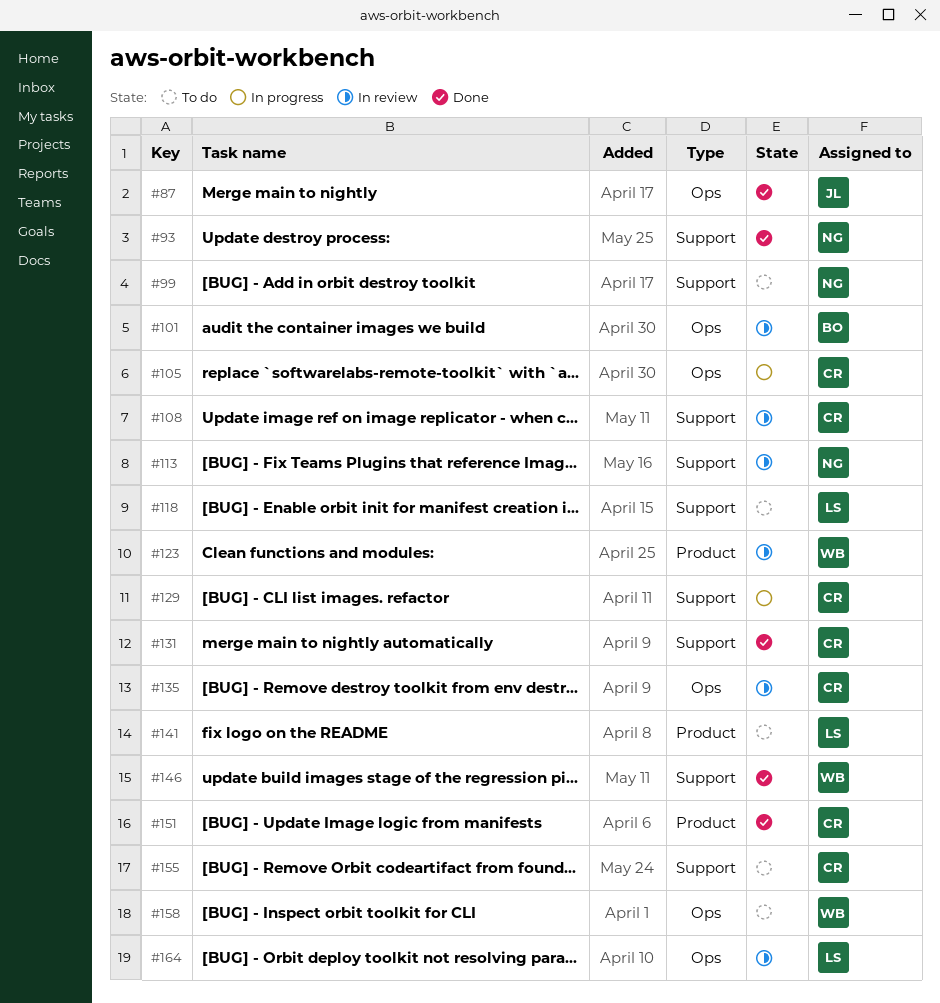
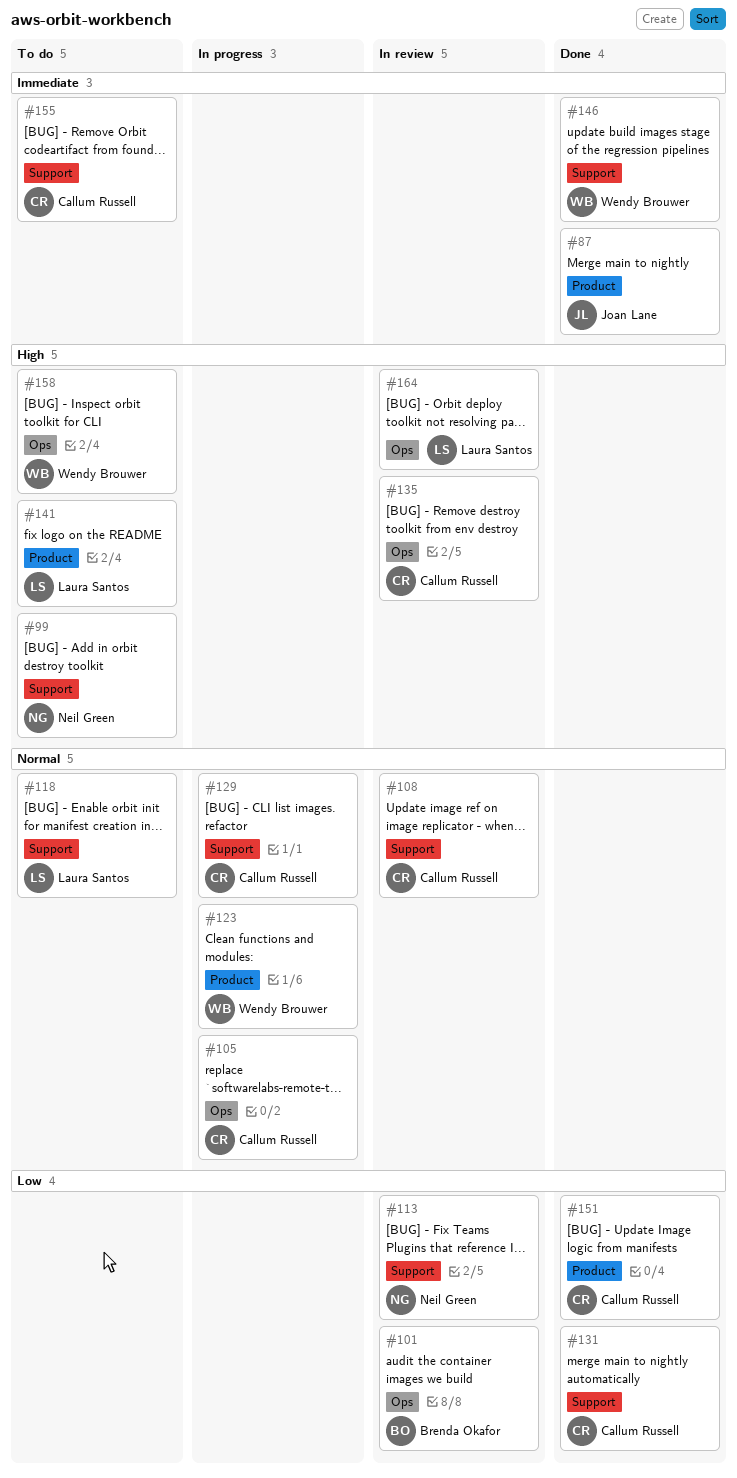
#87, label: Ops -> Product
#93: present -> none
#123, status: In review -> In progress

